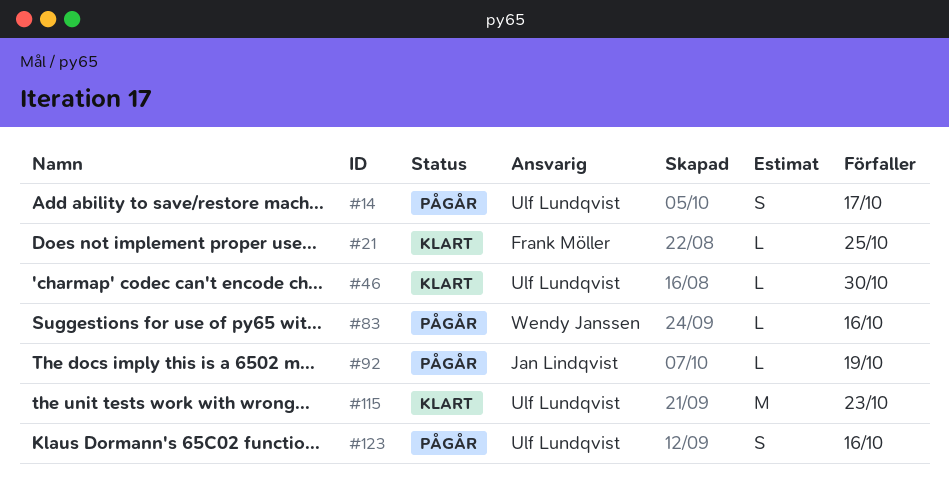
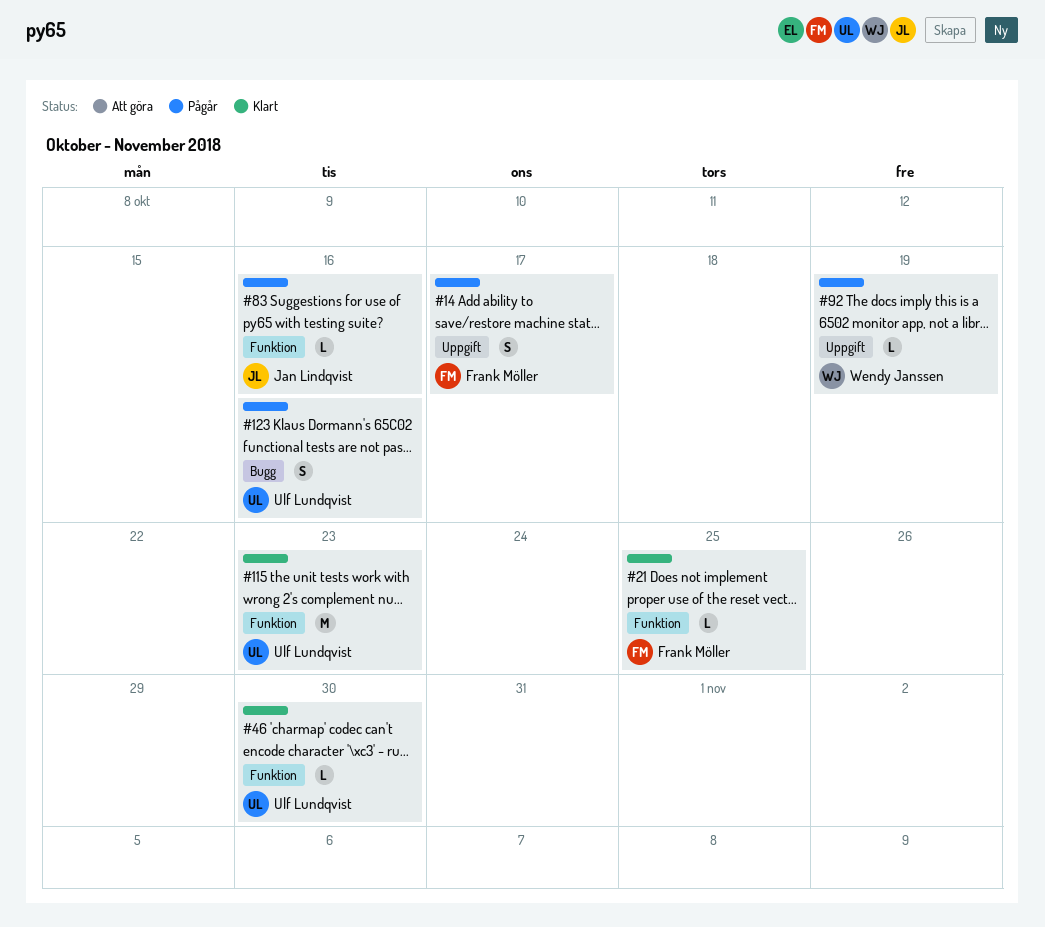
#14, owner: Ulf Lundqvist -> Frank Möller
#83, owner: Wendy Janssen -> Jan Lindqvist
#92, owner: Jan Lindqvist -> Wendy Janssen

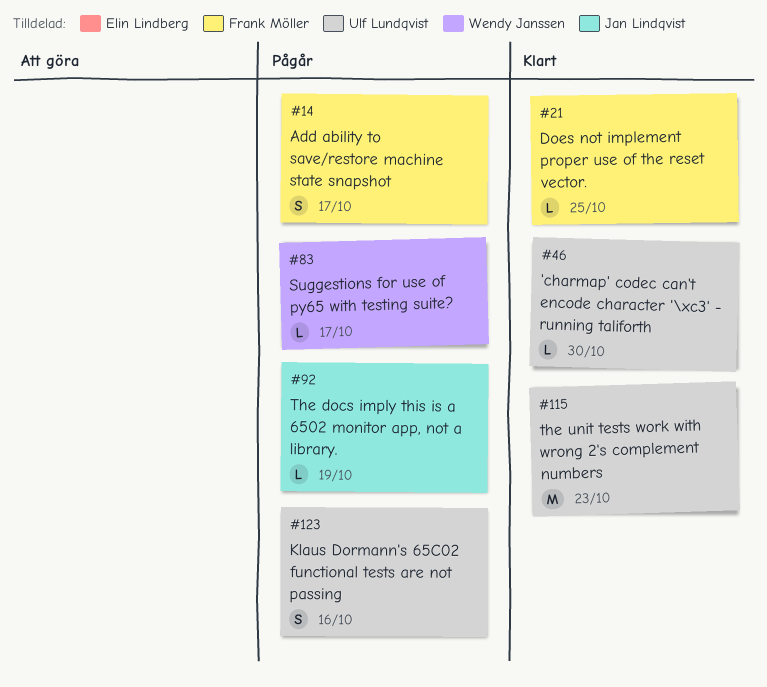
#83, owner: Jan Lindqvist -> Wendy Janssen
#83, due: Oct 16 -> Oct 17
#92, owner: Wendy Janssen -> Jan Lindqvist

